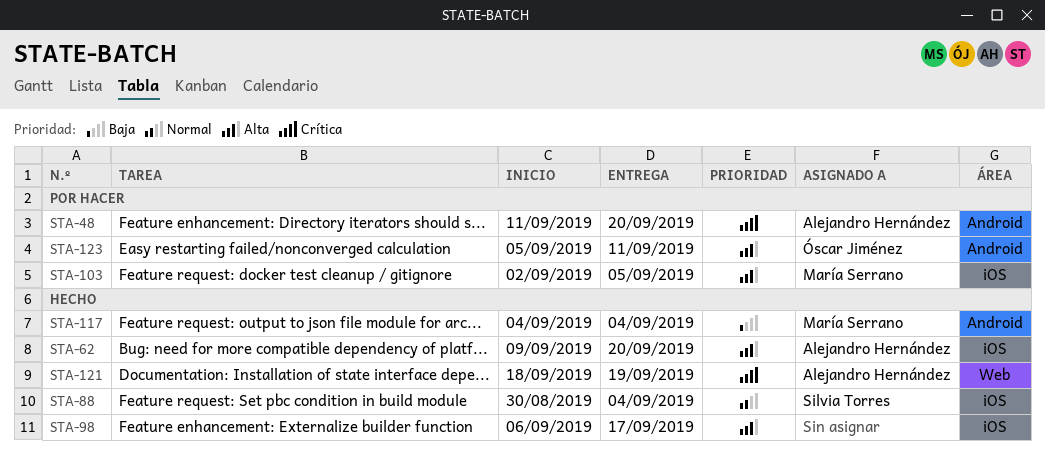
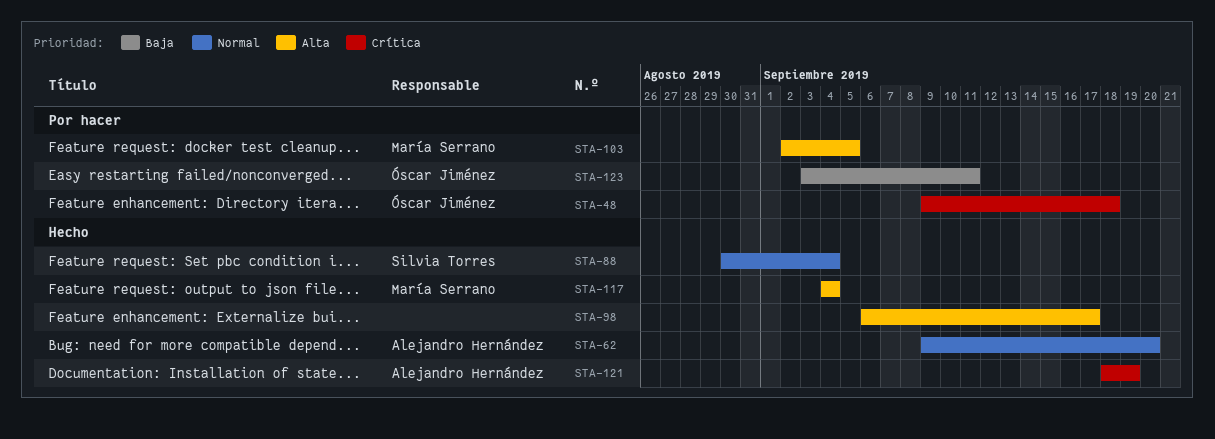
STA-48, owner: Alejandro Hernández -> Óscar Jiménez
STA-48, start: Sep 11 -> Sep 9
STA-48, due: Sep 20 -> Sep 18
STA-62, priority: Alta -> Normal
STA-117, priority: Baja -> Alta
STA-123, priority: Alta -> Baja
STA-123, start: Sep 5 -> Sep 3

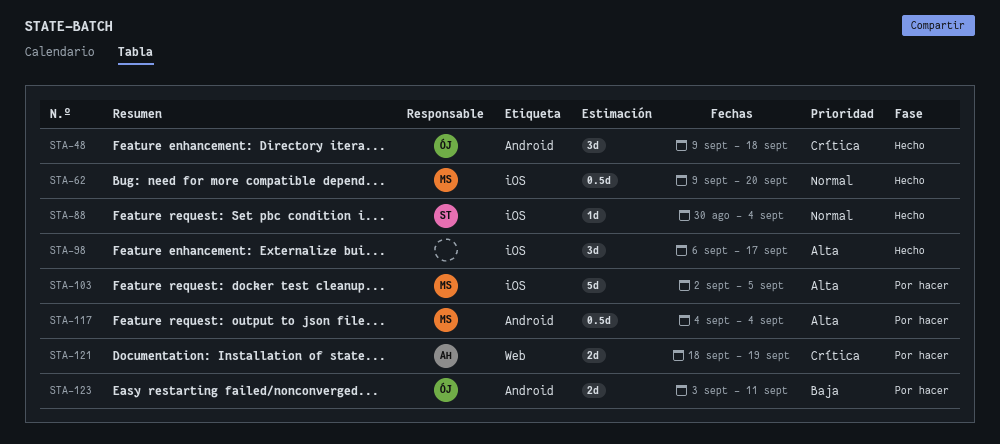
STA-48, status: Por hacer -> Hecho
STA-62, owner: Alejandro Hernández -> María Serrano
STA-117, status: Hecho -> Por hacer
STA-121, status: Hecho -> Por hacer

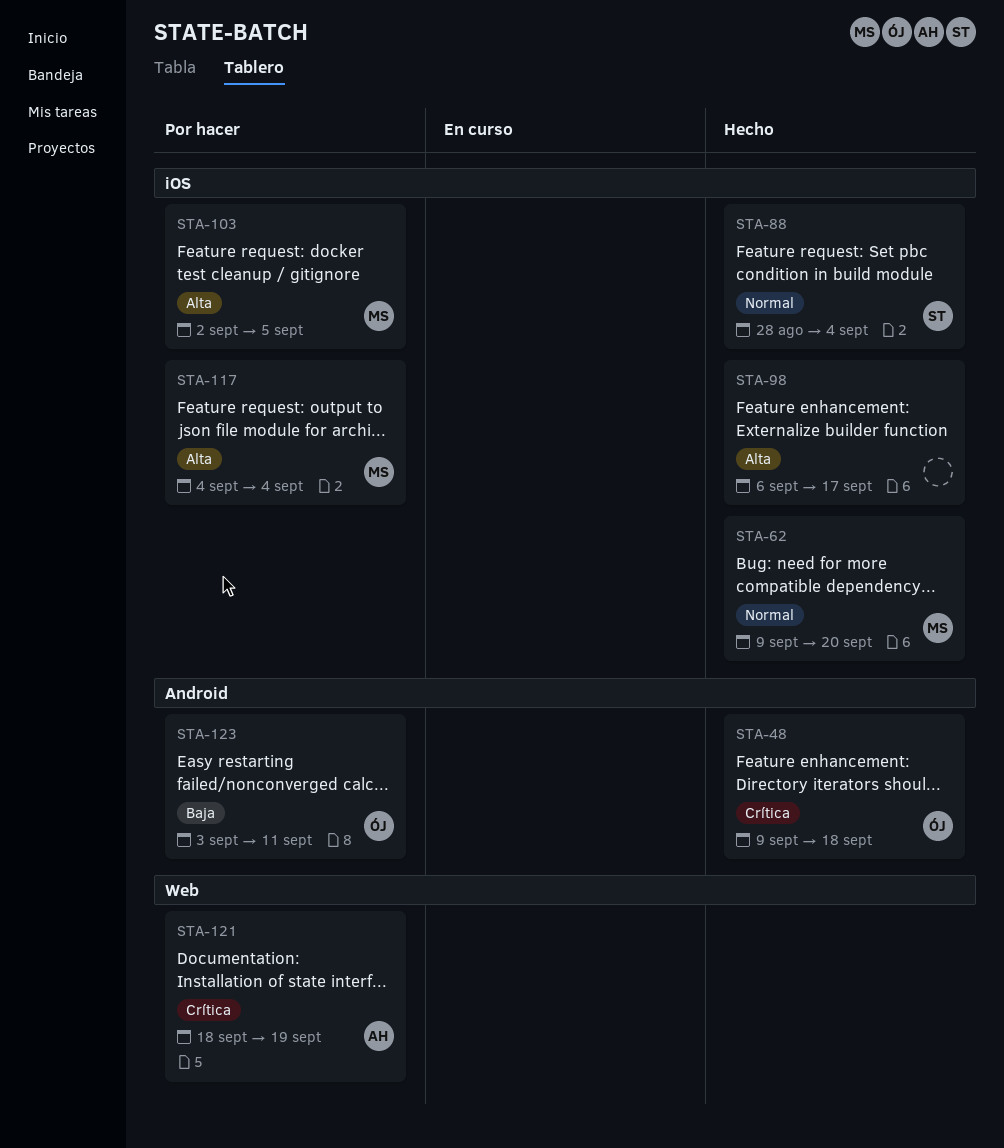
STA-88, start: Aug 30 -> Aug 28
STA-117, label: Android -> iOS

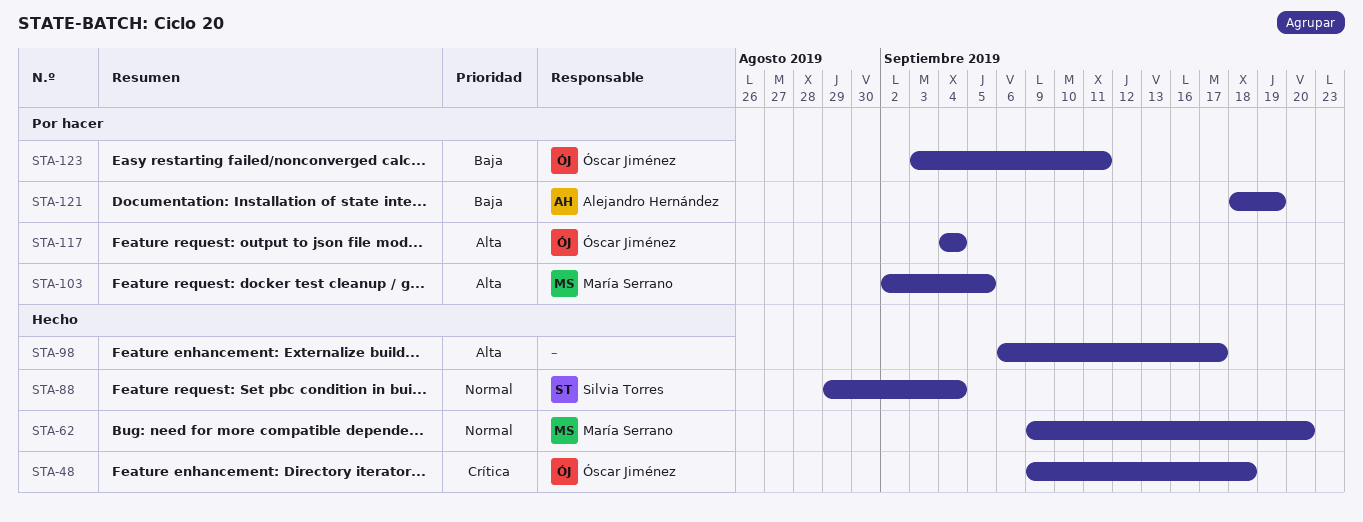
STA-88, start: Aug 28 -> Aug 29
STA-117, owner: María Serrano -> Óscar Jiménez
STA-121, priority: Crítica -> Baja

